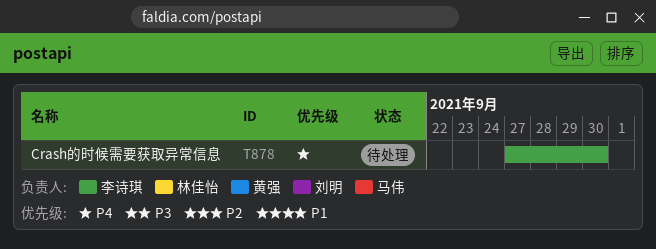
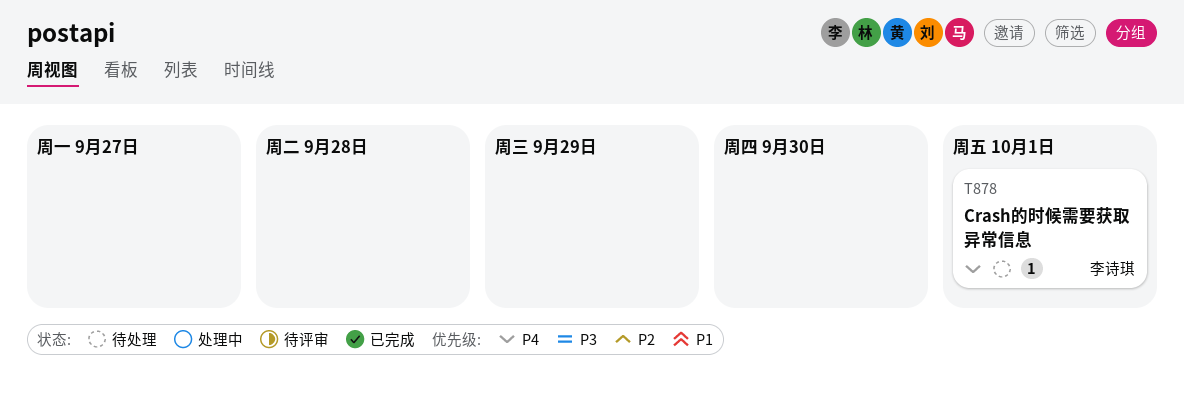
T878, due: Sep 30 -> Oct 1

